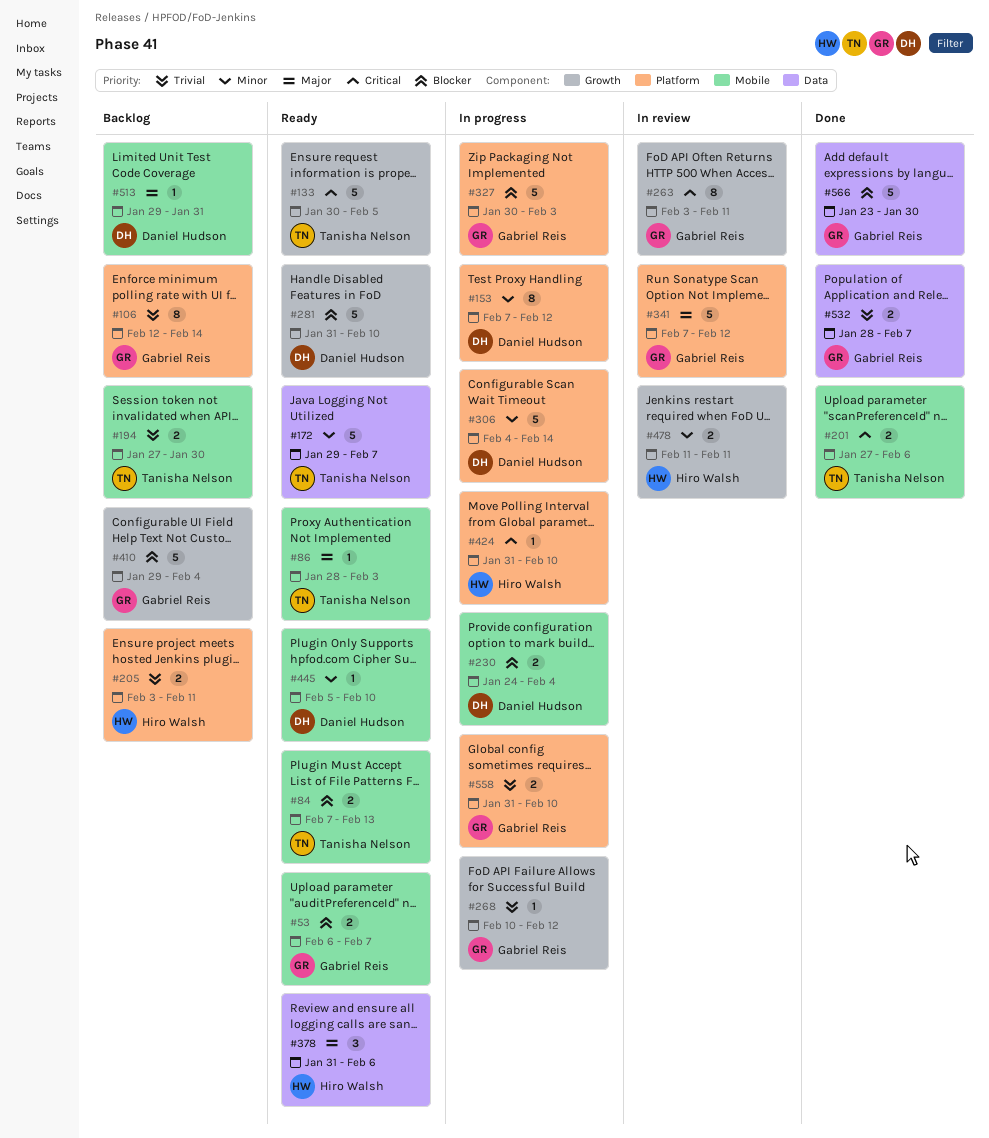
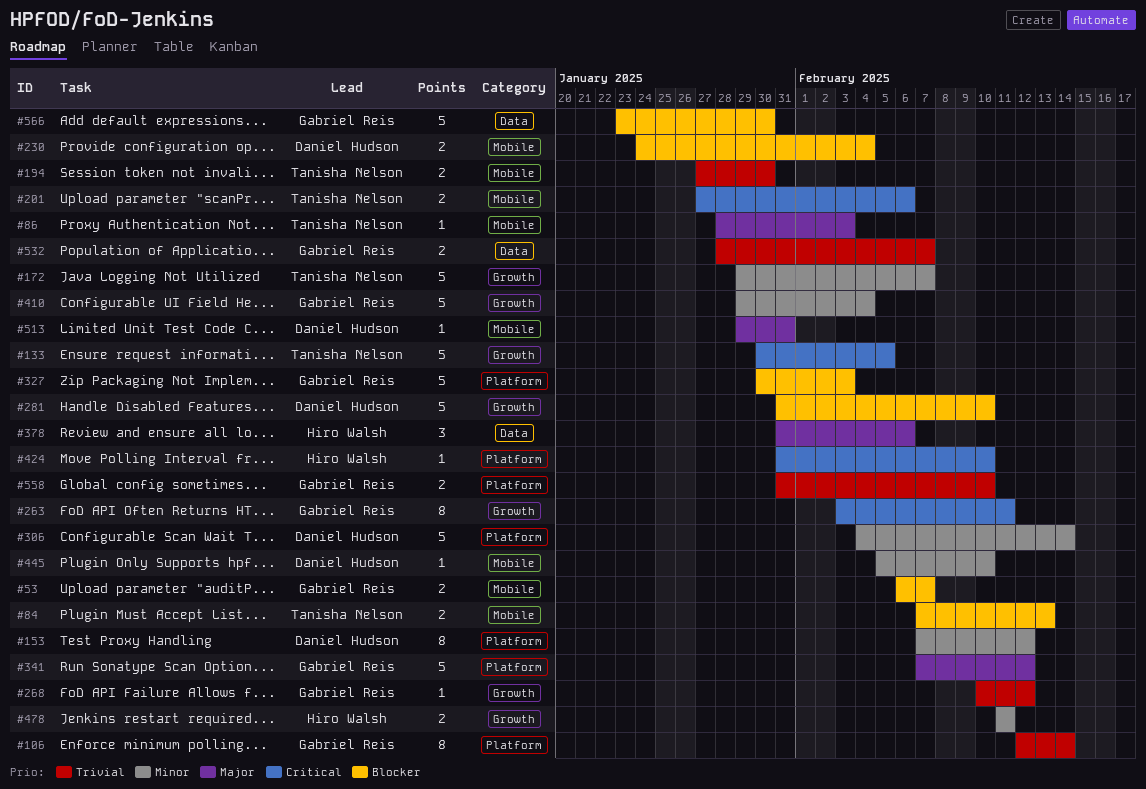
#172, label: Data -> Growth
#205: present -> none
#410, priority: Blocker -> Minor

